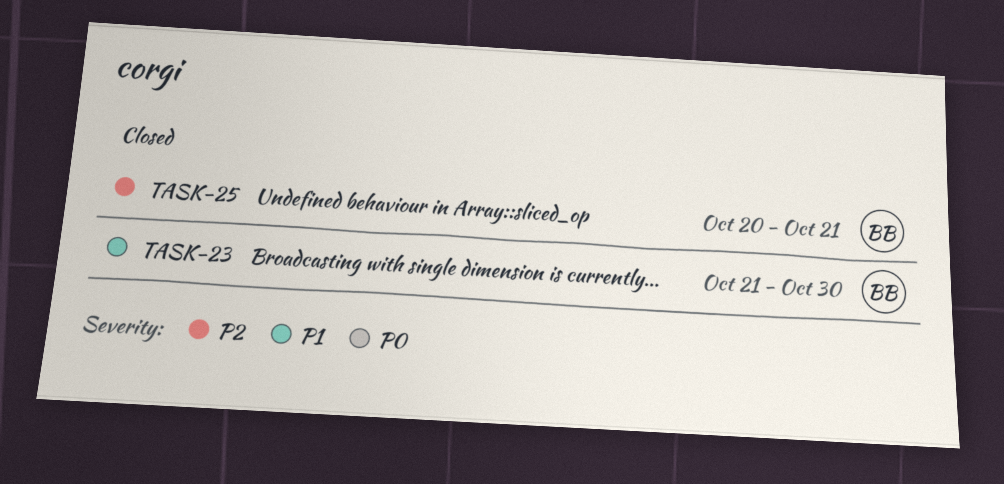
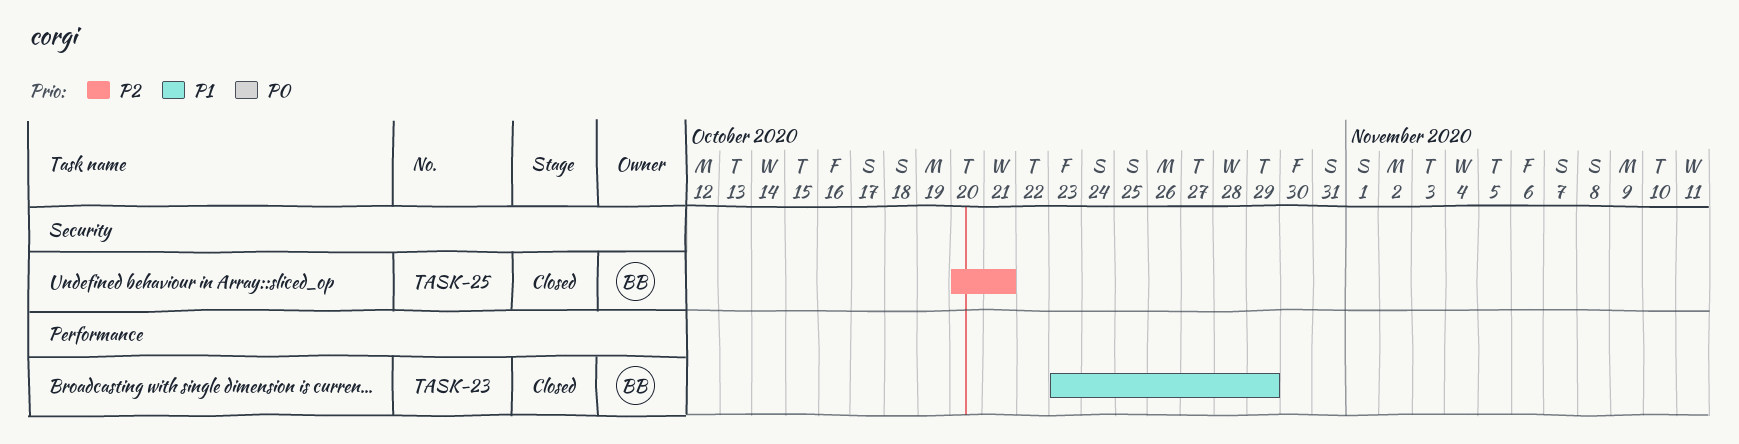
TASK-23, start: Oct 21 -> Oct 23
TASK-23, due: Oct 30 -> Oct 29

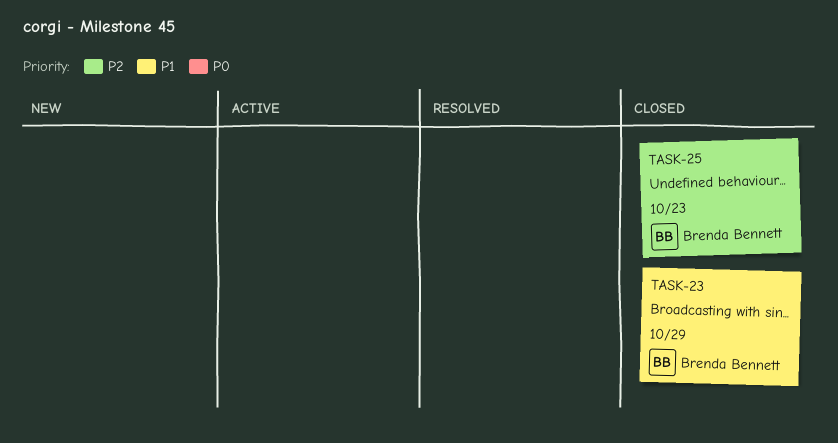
TASK-25, due: Oct 21 -> Oct 23

